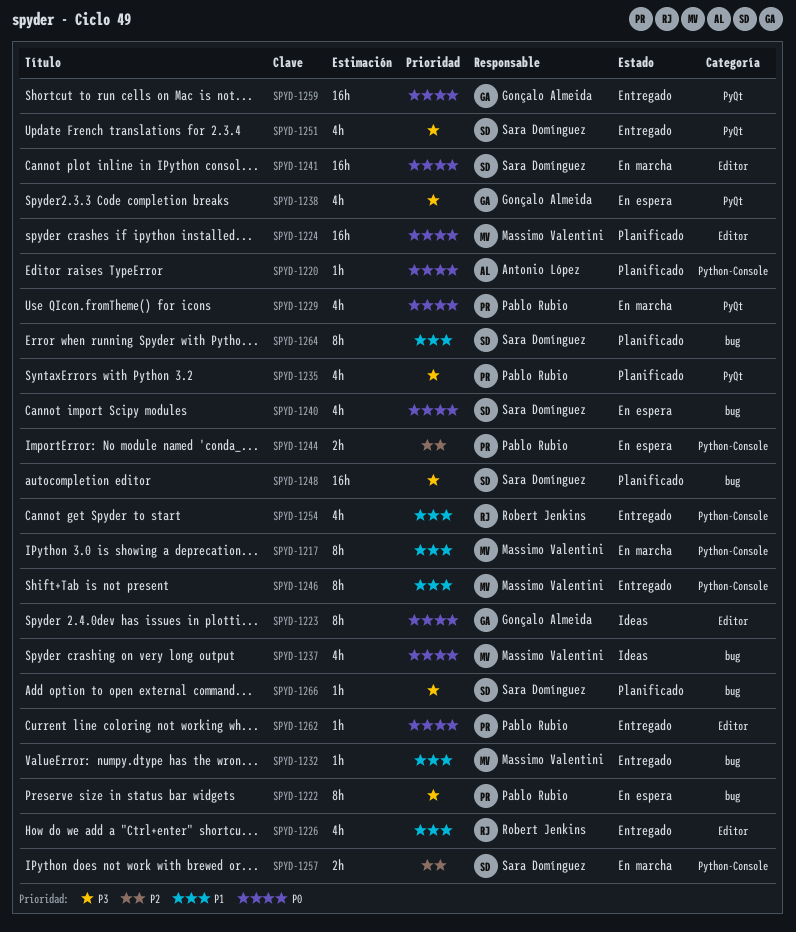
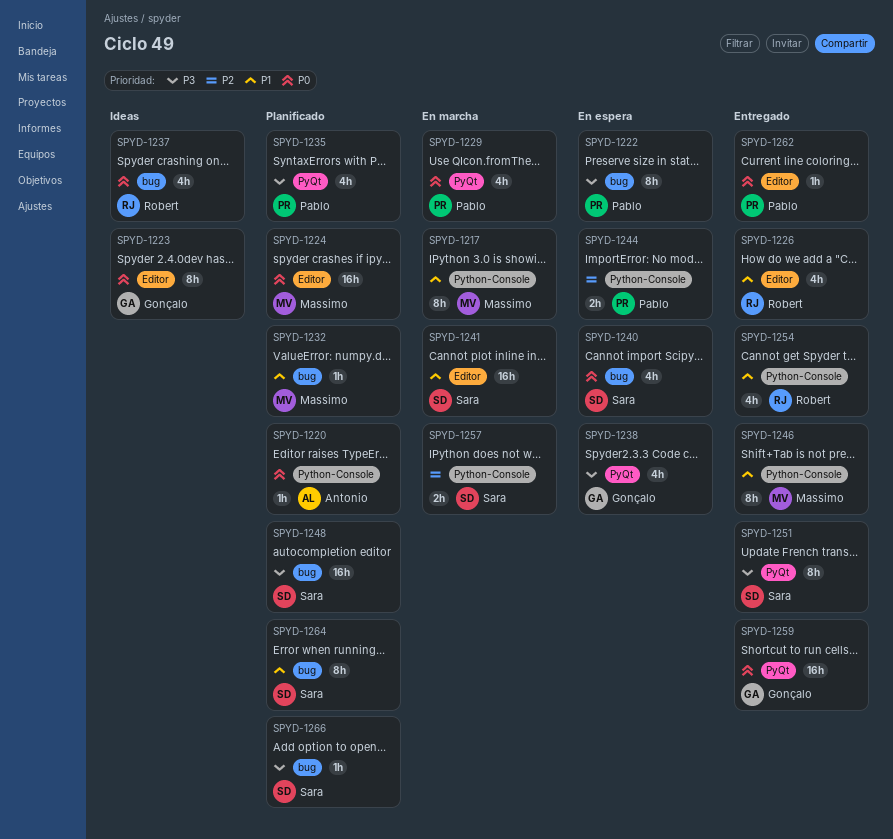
SPYD-1232, status: Entregado -> Planificado
SPYD-1237, owner: Massimo Valentini -> Robert Jenkins
SPYD-1241, priority: P0 -> P1
SPYD-1251, estimate: 4h -> 8h

